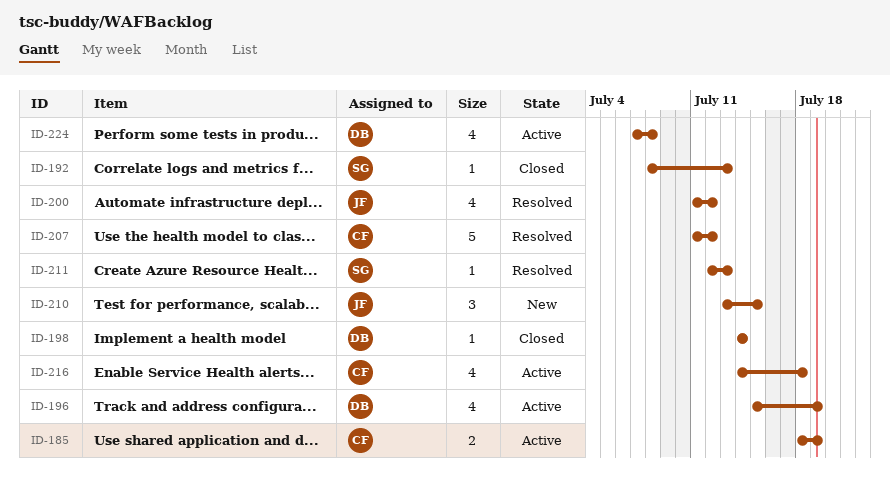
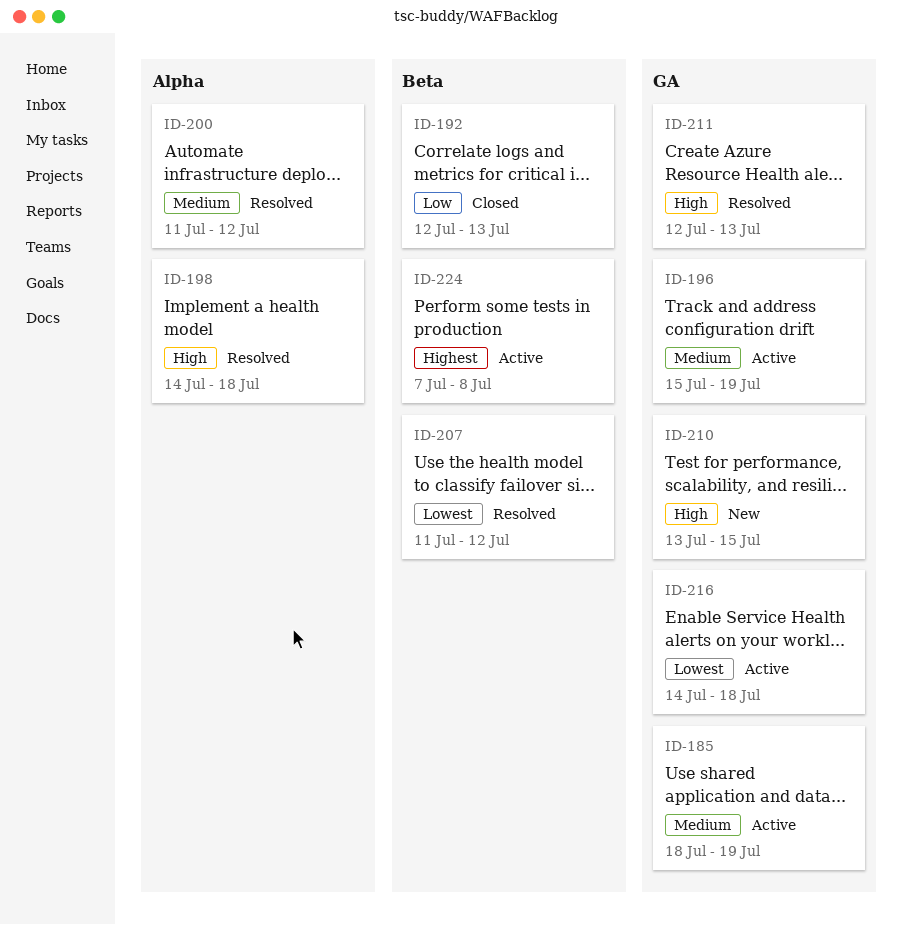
ID-192, start: Jul 8 -> Jul 12
ID-198, status: Closed -> Resolved
ID-198, due: Jul 14 -> Jul 18

